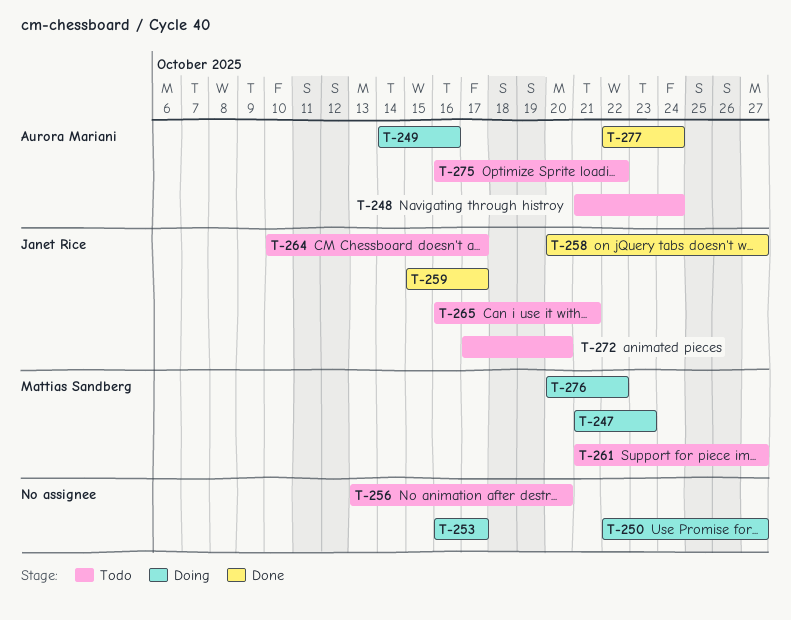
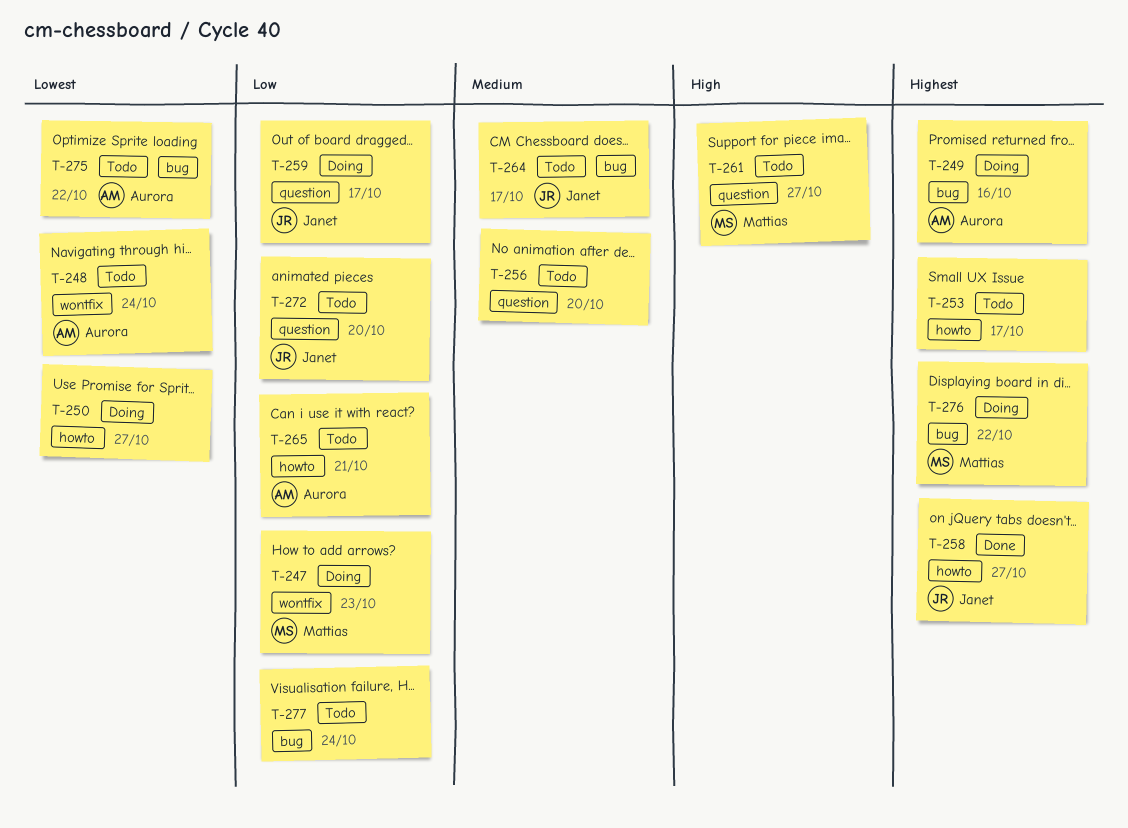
T-253, status: Doing -> Todo
T-259, status: Done -> Doing
T-265, owner: Janet Rice -> Aurora Mariani
T-277, status: Done -> Todo
T-277, owner: Aurora Mariani -> none

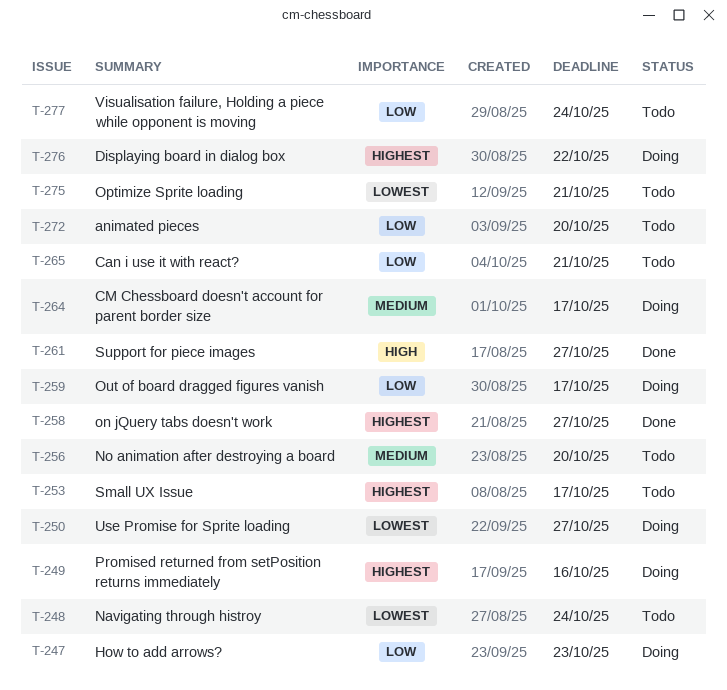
T-261, status: Todo -> Done
T-264, status: Todo -> Doing
T-275, due: Oct 22 -> Oct 21

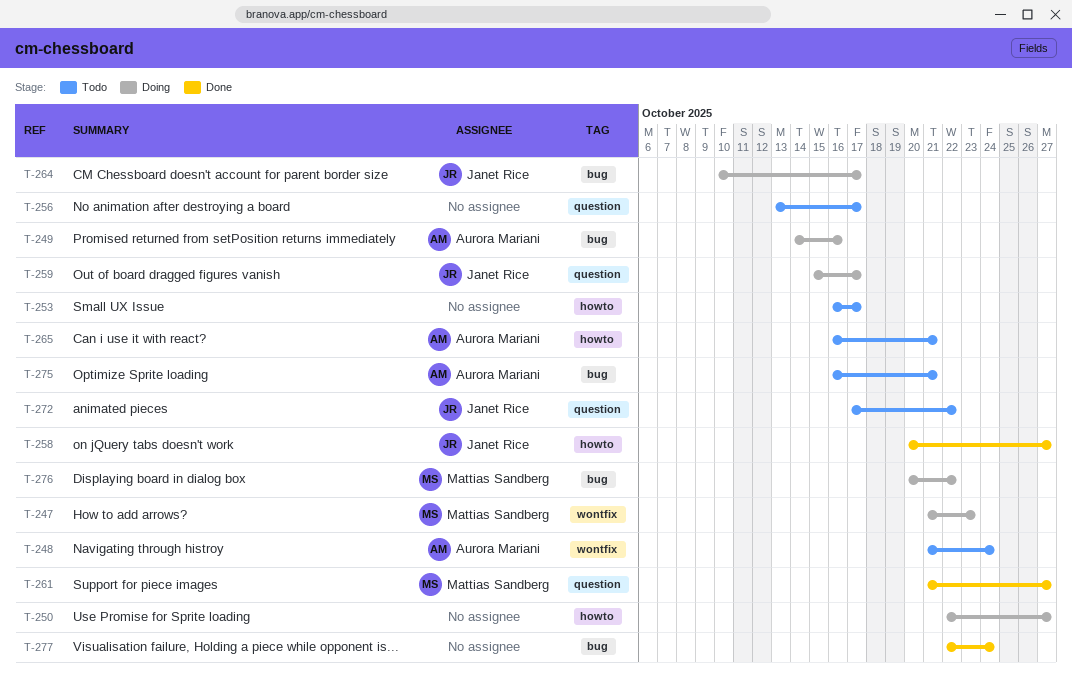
T-256, due: Oct 20 -> Oct 17
T-272, due: Oct 20 -> Oct 22
T-277, status: Todo -> Done

